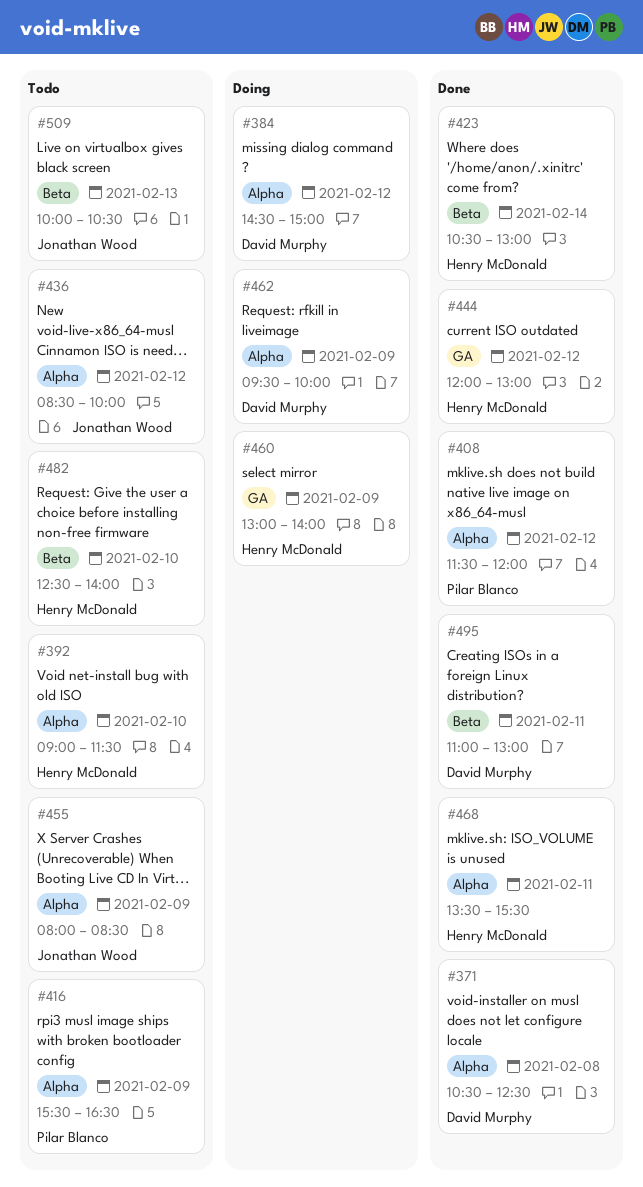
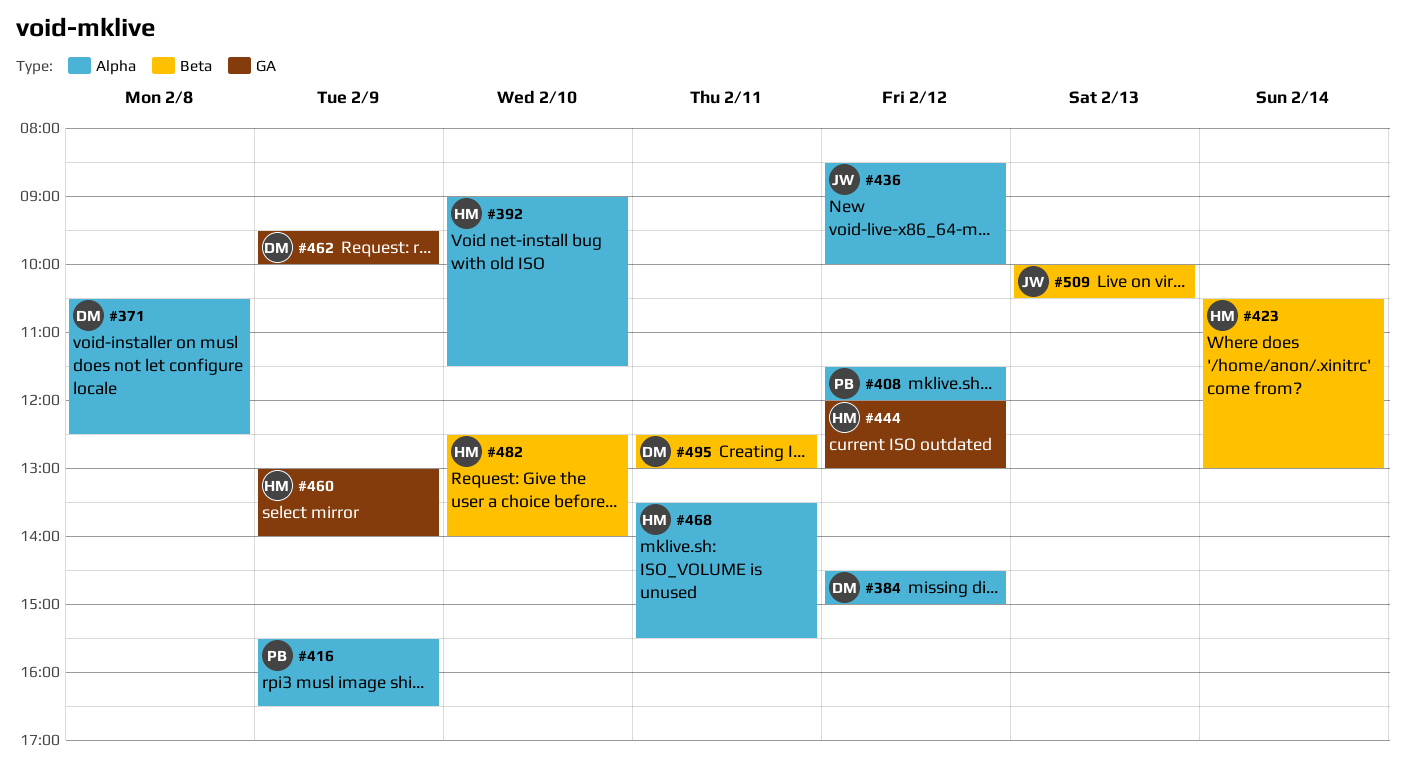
#455: present -> none
#462, label: Alpha -> GA
#495, begins: 11:00 -> 12:30

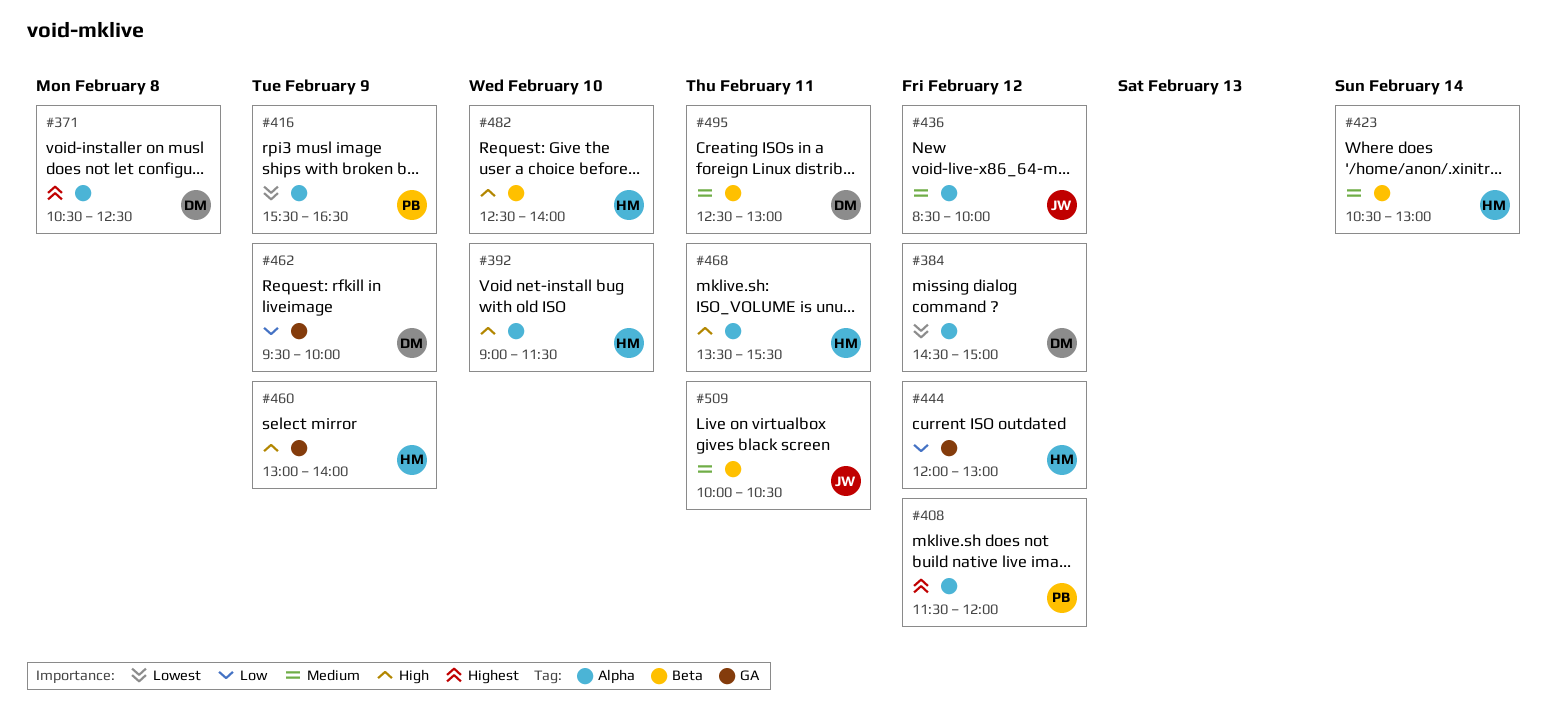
#509, day: Feb 13 -> Feb 11

